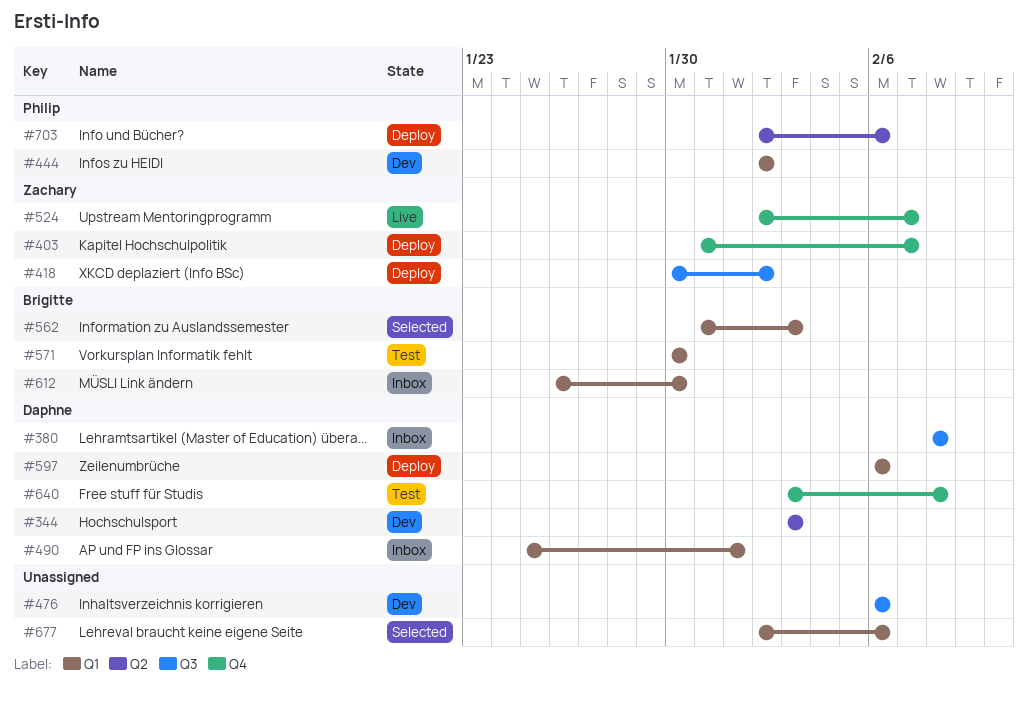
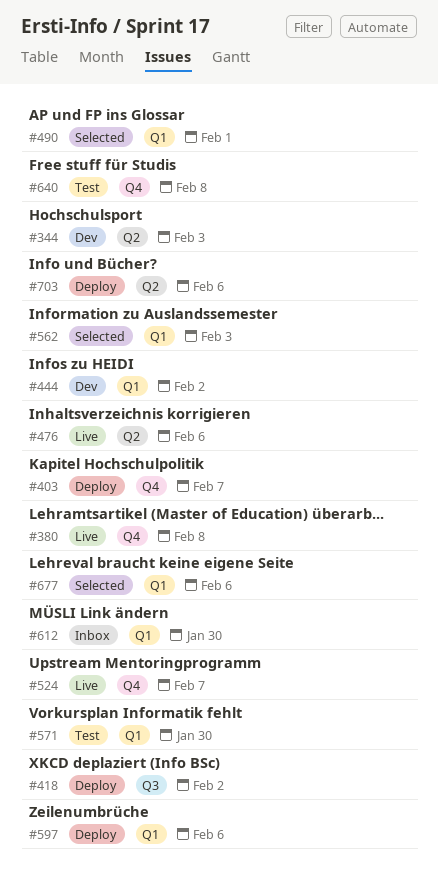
#380, status: Inbox -> Live
#380, label: Q3 -> Q4
#476, status: Dev -> Live
#476, label: Q3 -> Q2
#490, status: Inbox -> Selected

